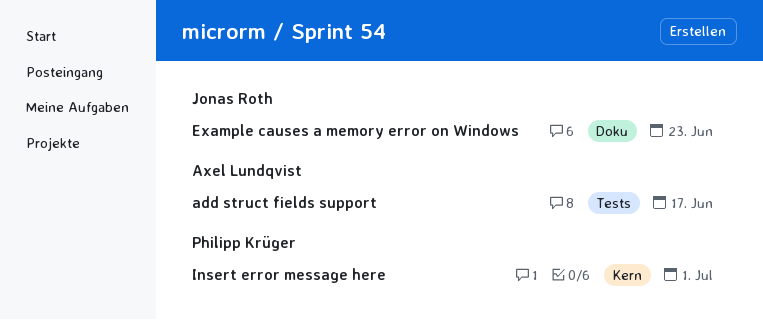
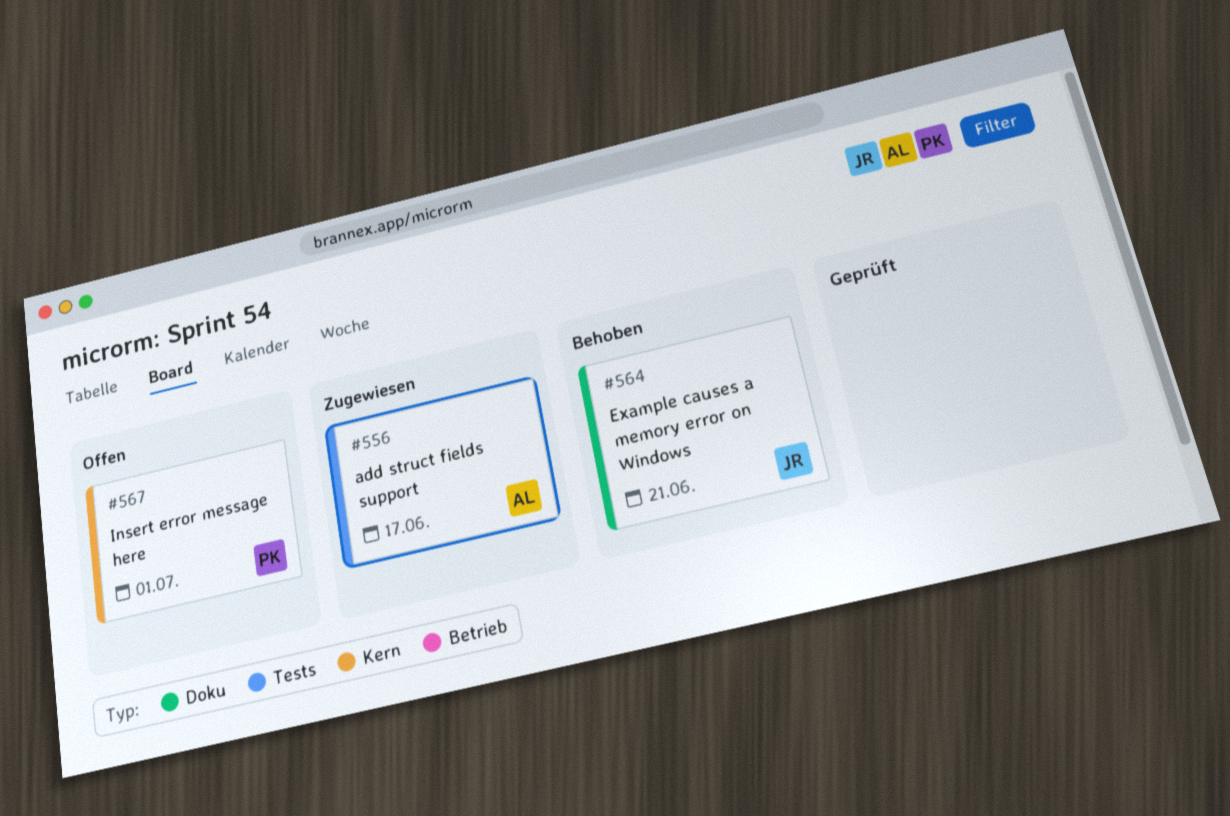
Example causes a memory error on Windows, due: Jun 23 -> Jun 21

